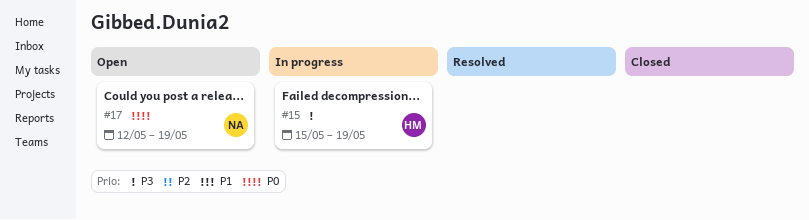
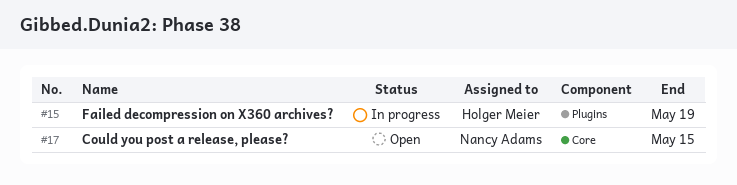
#17, due: May 19 -> May 15

